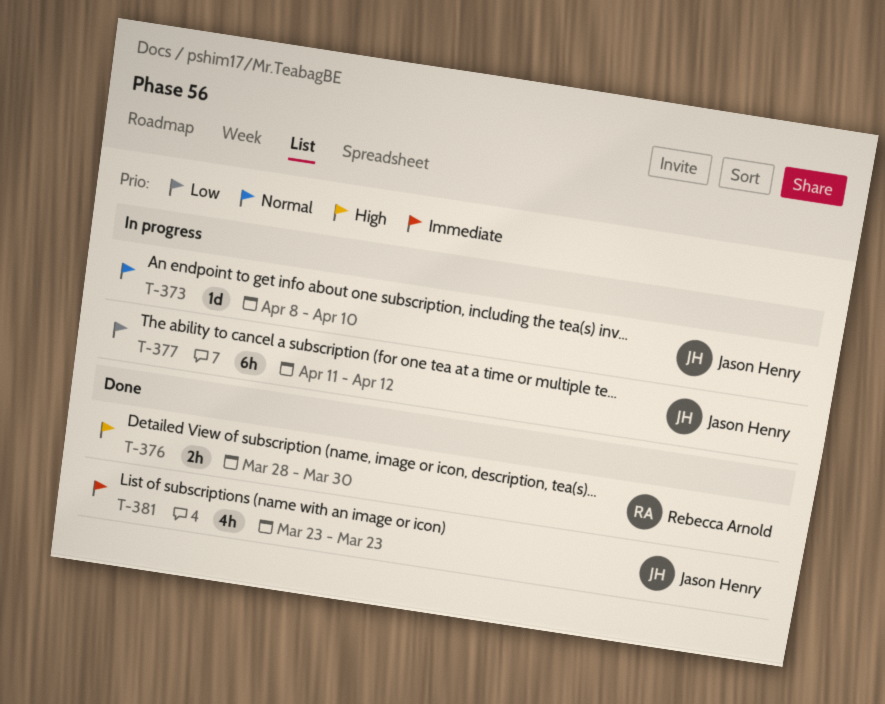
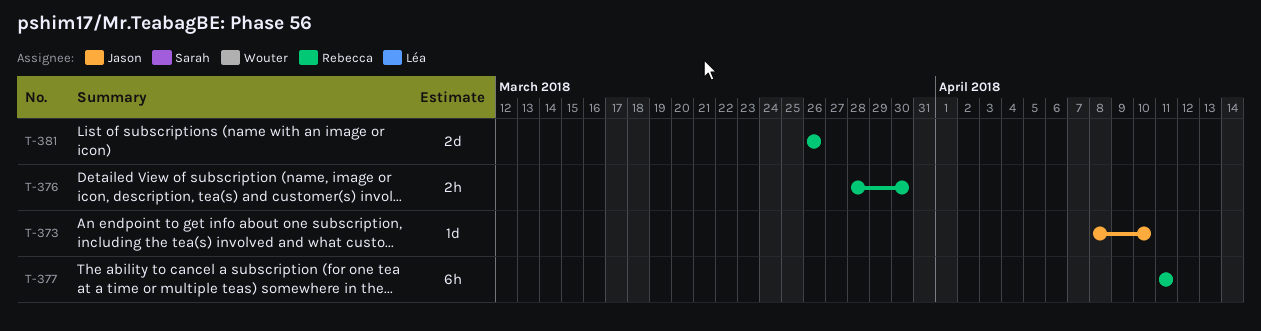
T-377, owner: Jason Henry -> Rebecca Arnold
T-377, due: Apr 12 -> Apr 11
T-381, owner: Jason Henry -> Rebecca Arnold
T-381, estimate: 4h -> 2d
T-381, start: Mar 23 -> Mar 26
T-381, due: Mar 23 -> Mar 26

